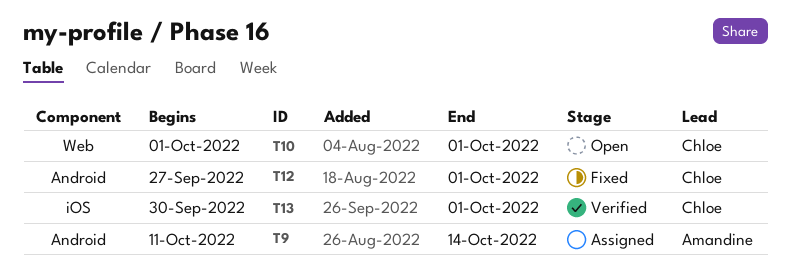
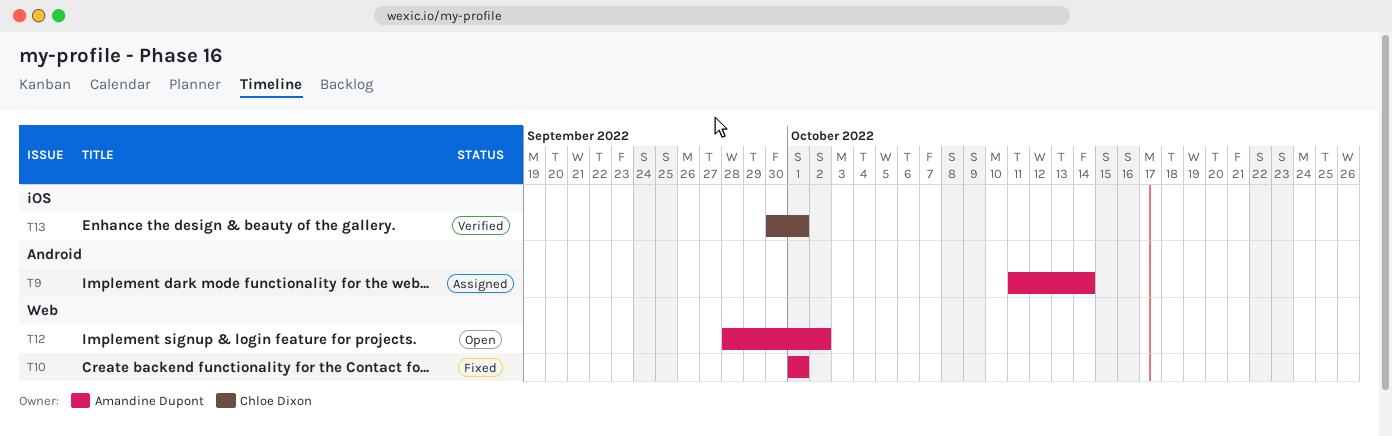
T10, status: Open -> Fixed
T10, owner: Chloe Dixon -> Amandine Dupont
T12, status: Fixed -> Open
T12, owner: Chloe Dixon -> Amandine Dupont
T12, label: Android -> Web
T12, start: Sep 27 -> Sep 28
T12, due: Oct 1 -> Oct 2

